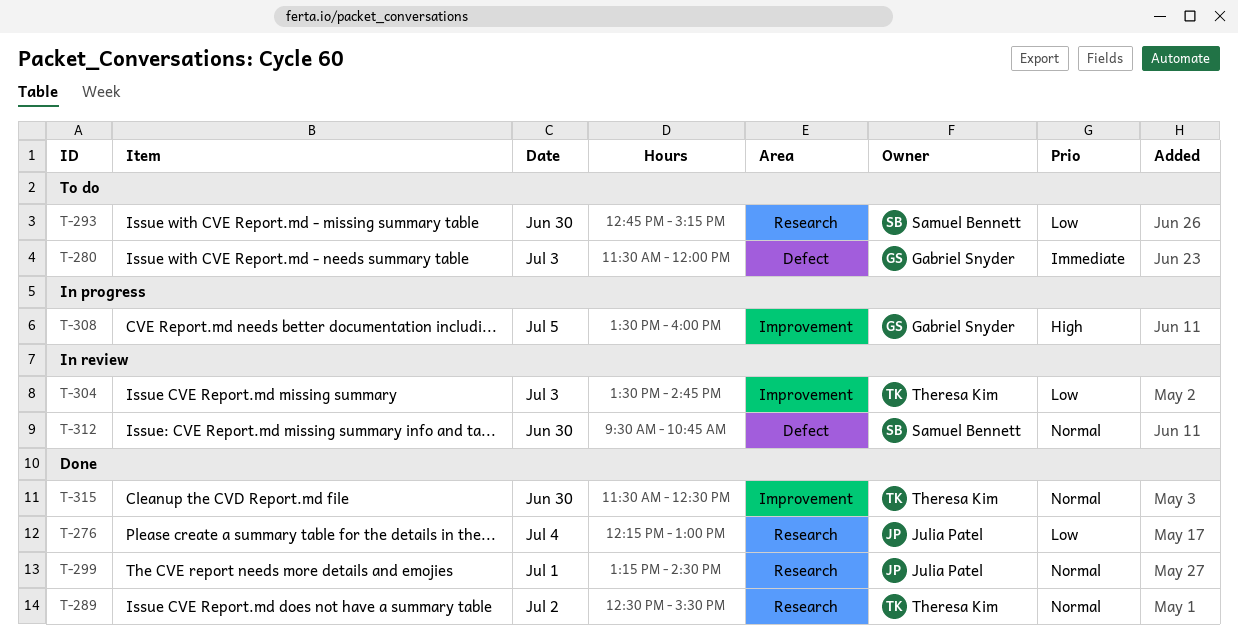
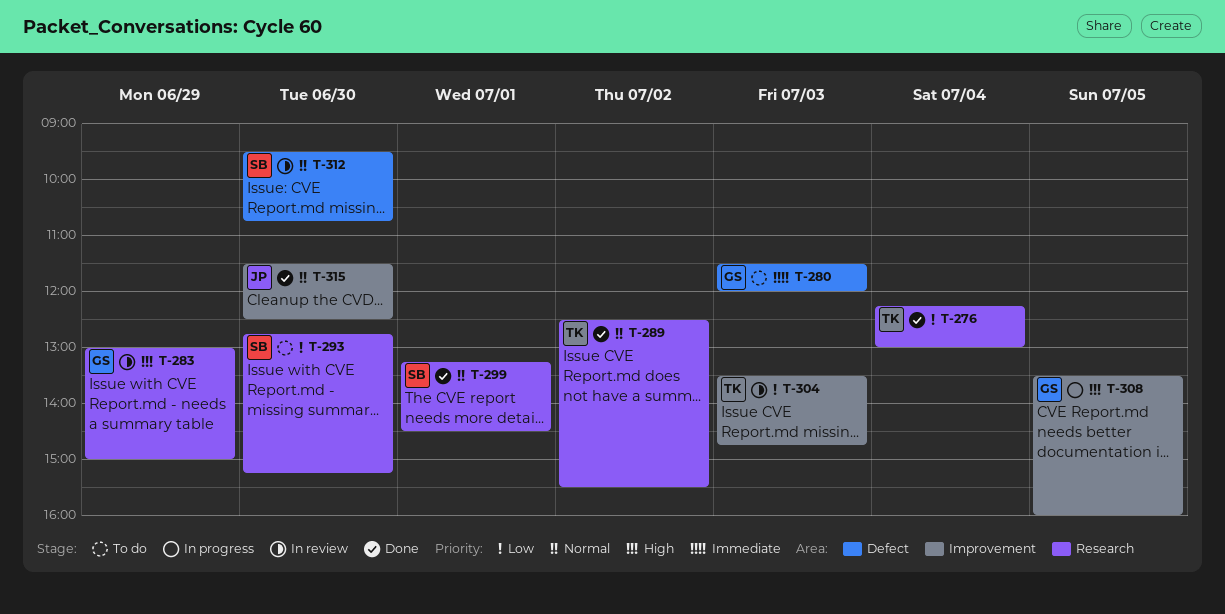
T-276, owner: Julia Patel -> Theresa Kim
T-283: none -> present
T-299, owner: Julia Patel -> Samuel Bennett
T-315, owner: Theresa Kim -> Julia Patel

